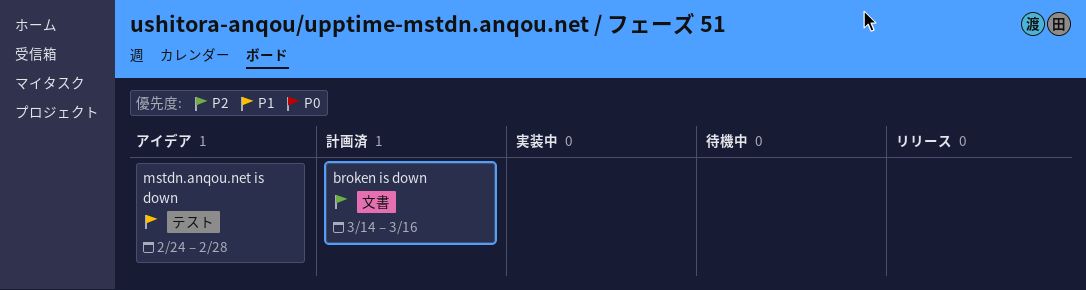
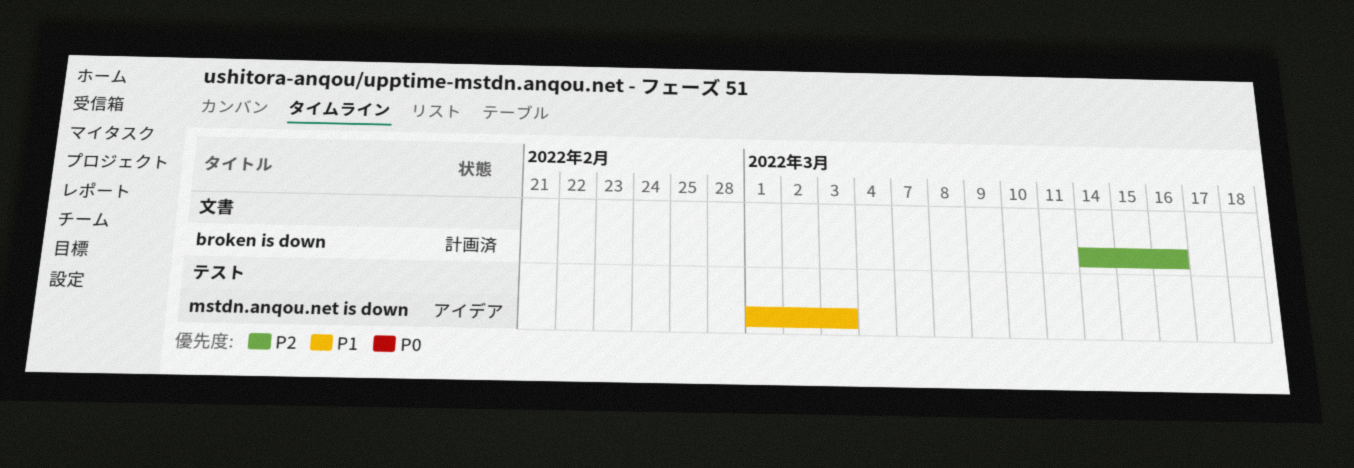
mstdn.anqou.net is down, start: Feb 24 -> Mar 1
mstdn.anqou.net is down, due: Feb 28 -> Mar 3

